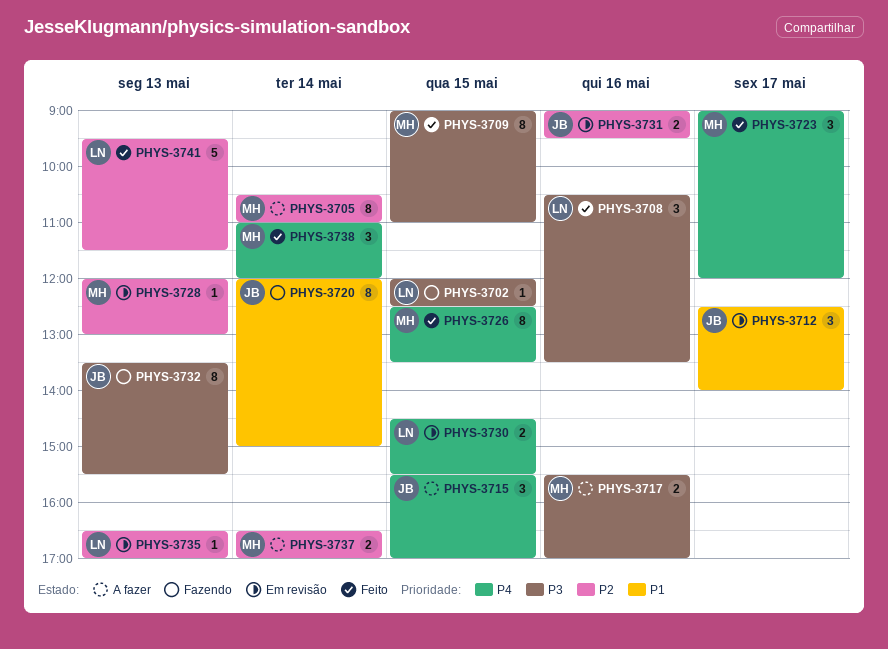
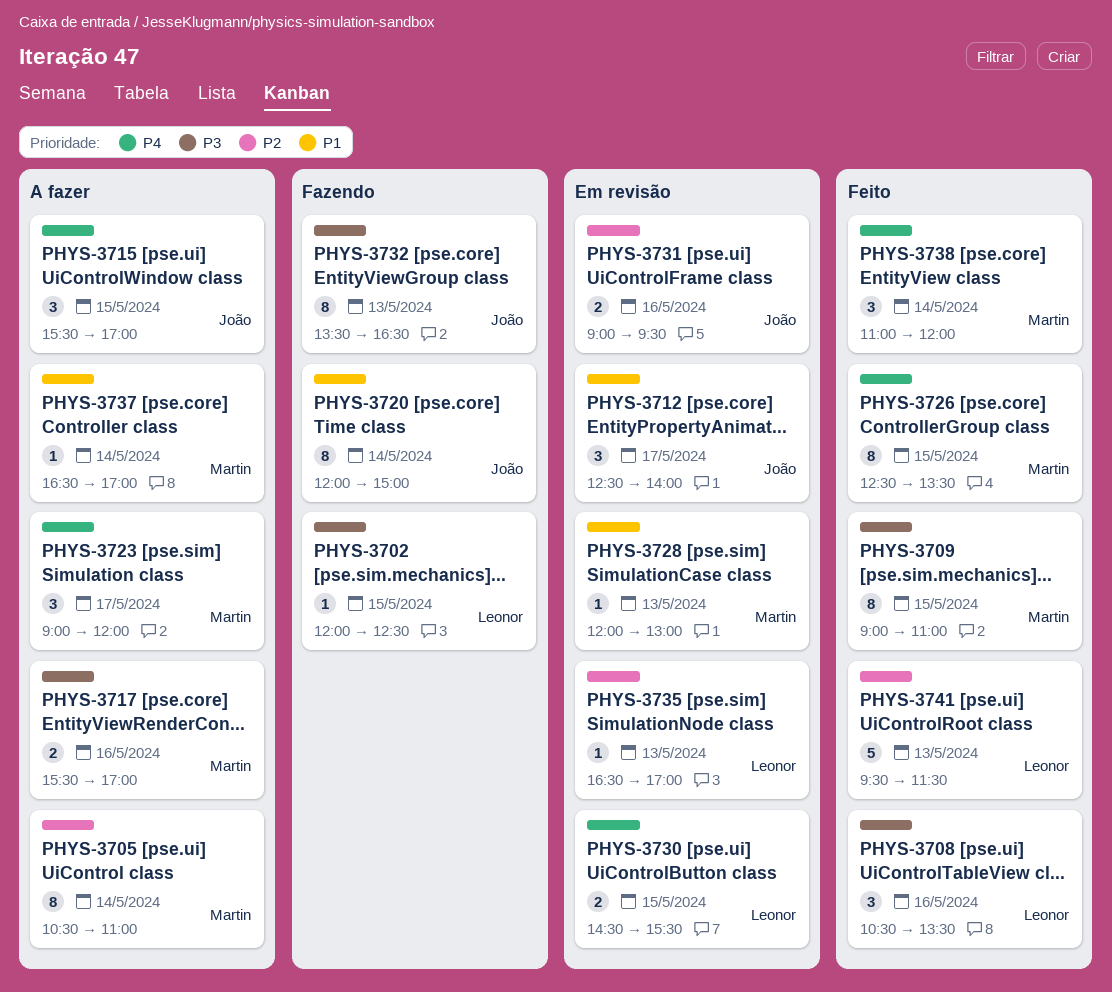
PHYS-3723, status: Feito -> A fazer
PHYS-3728, priority: P2 -> P1
PHYS-3732, ends: 15:30 -> 16:30
PHYS-3737, priority: P2 -> P1
PHYS-3737, estimate: 2 -> 1

